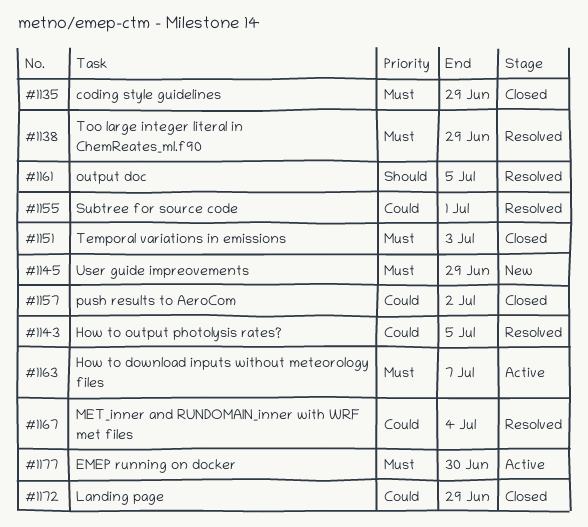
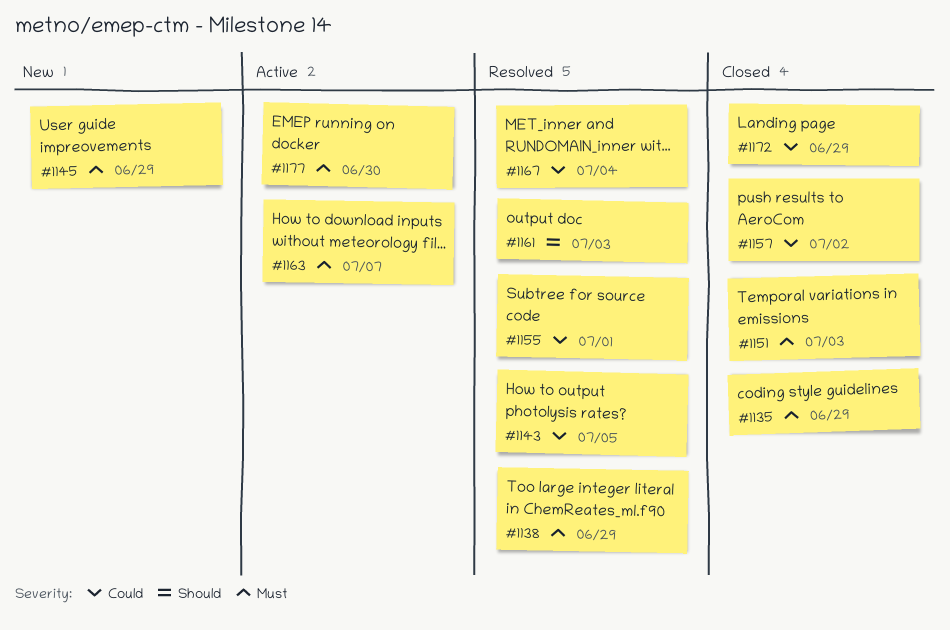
#1161, due: Jul 5 -> Jul 3

